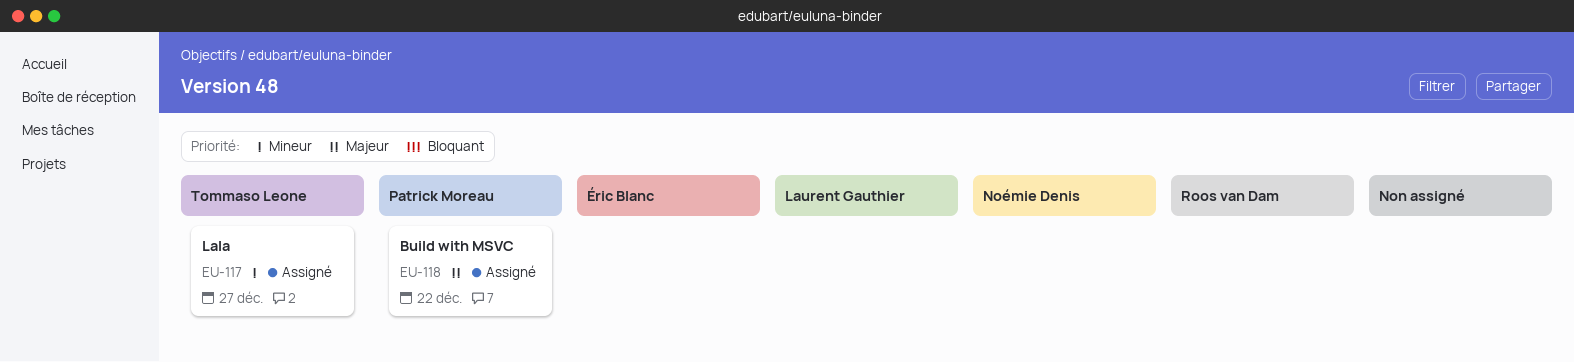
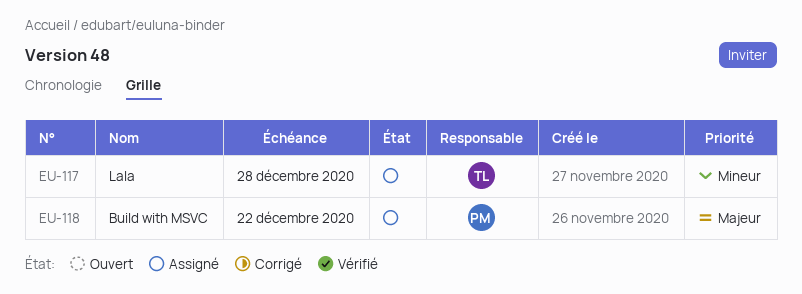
EU-117, due: Dec 27 -> Dec 28

